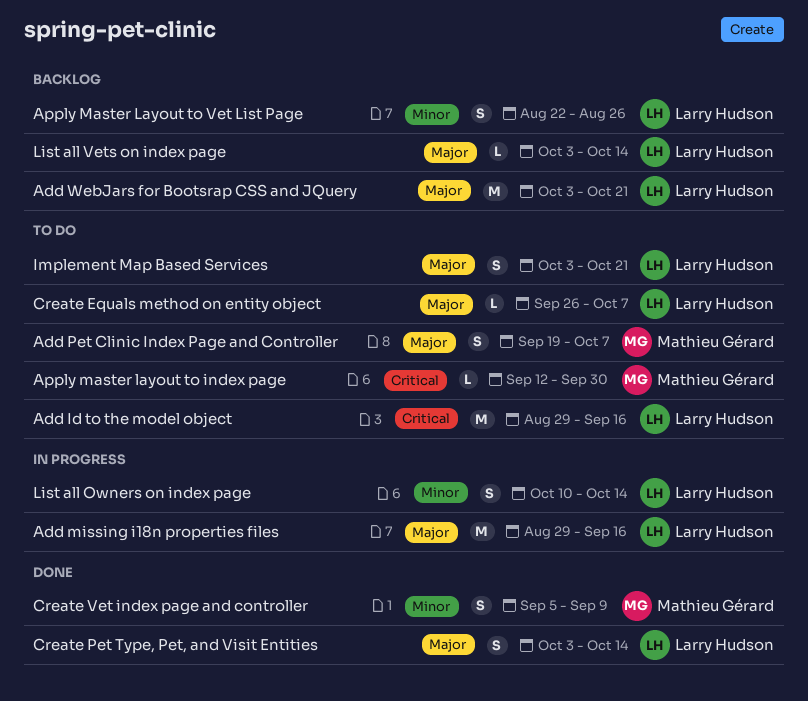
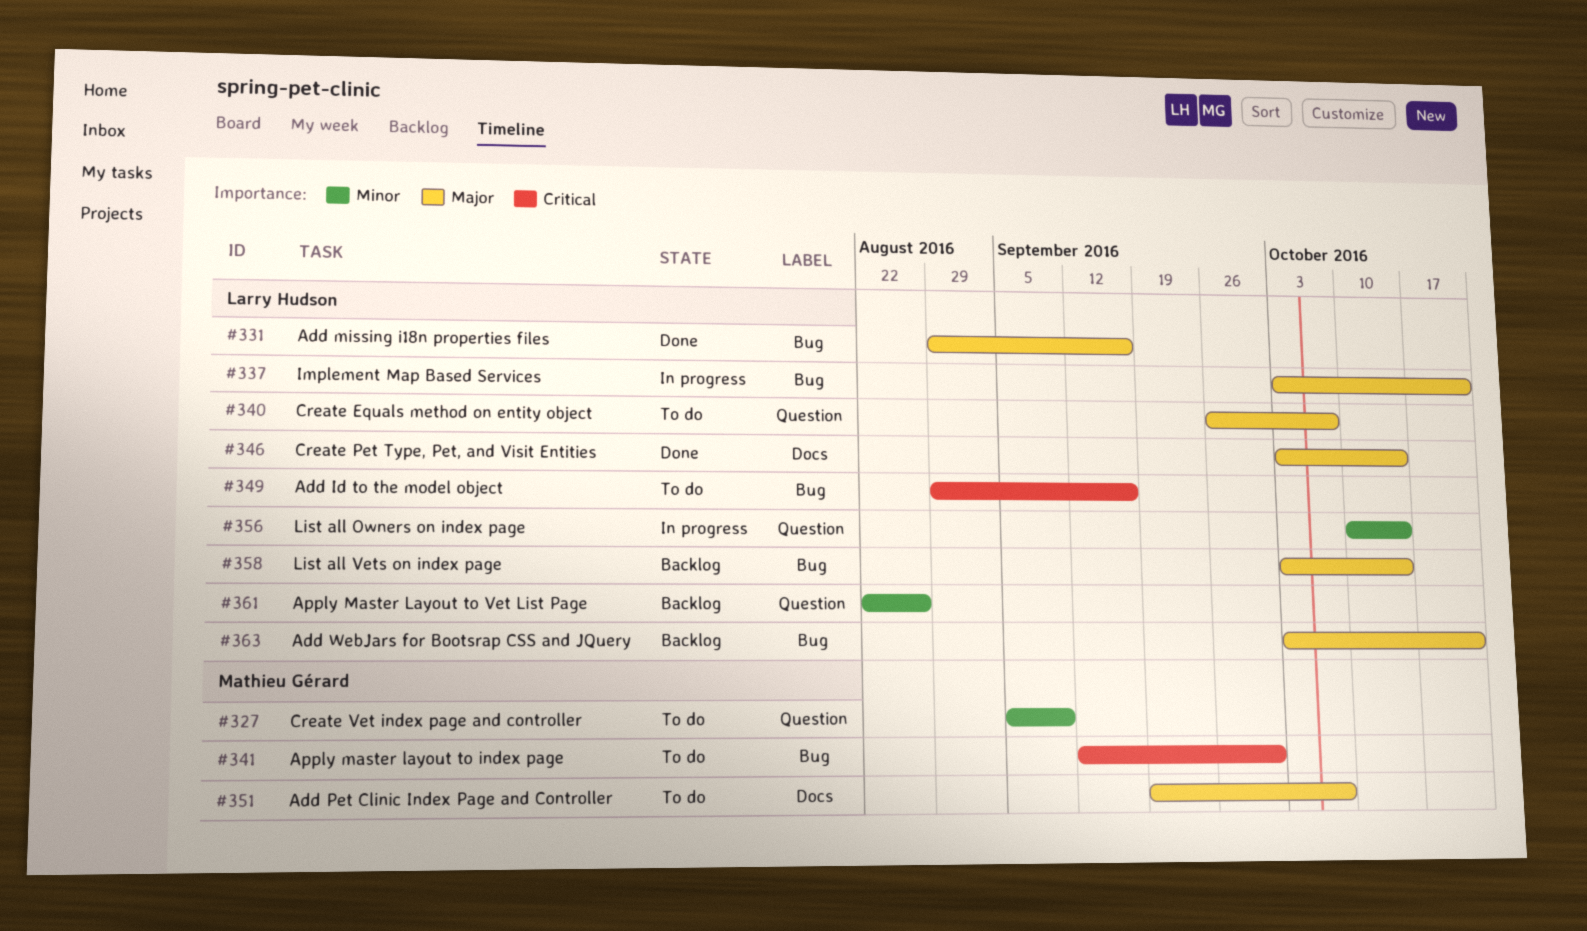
Add missing i18n properties files, status: In progress -> Done
Create Vet index page and controller, status: Done -> To do
Implement Map Based Services, status: To do -> In progress

